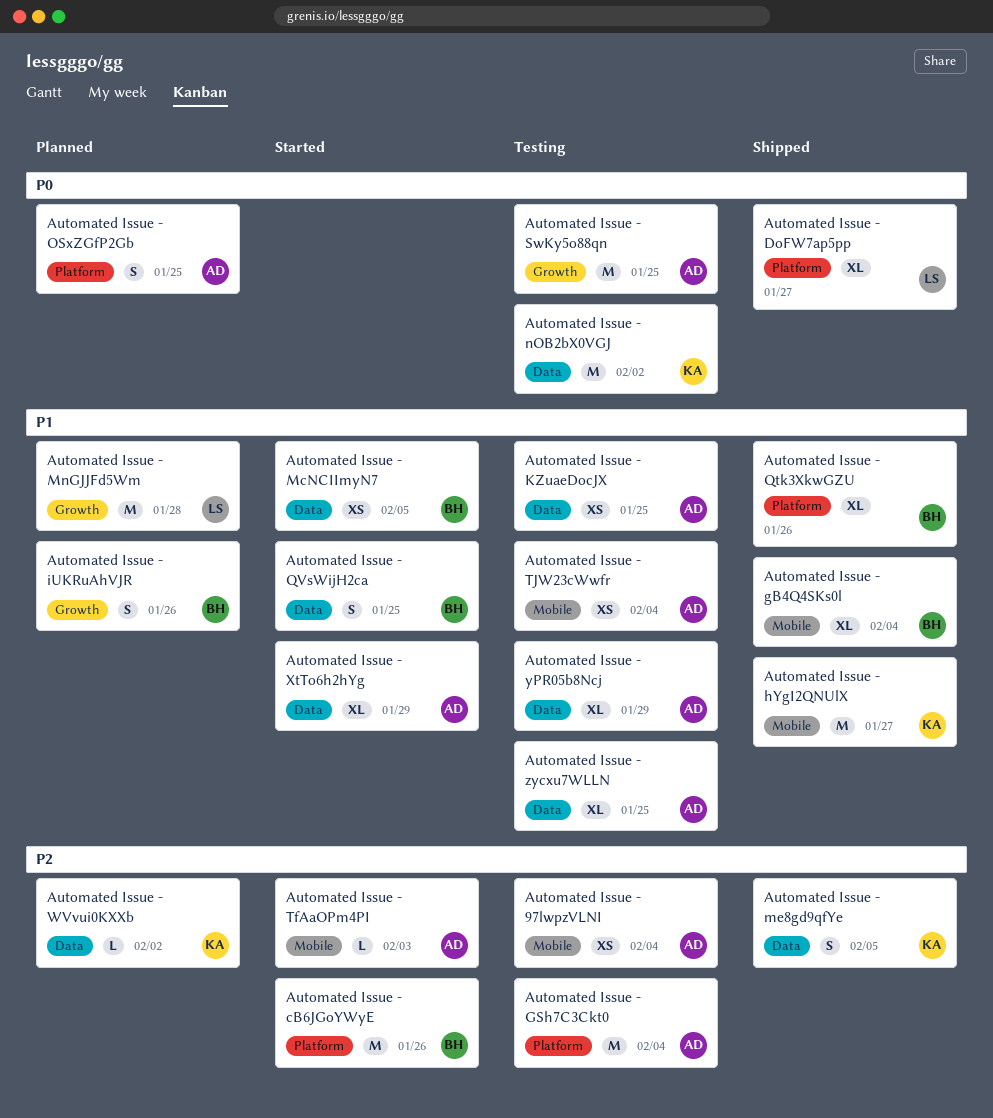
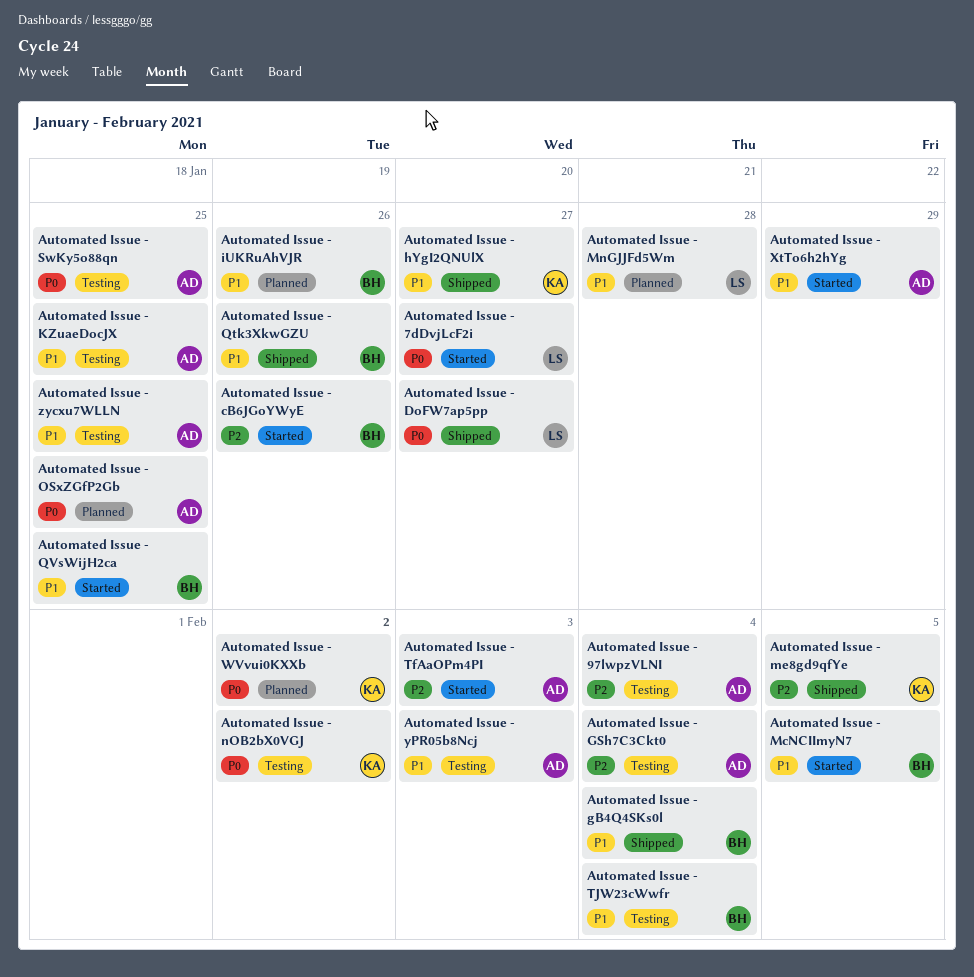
Automated Issue - 7dDvjLcF2i: none -> present
Automated Issue - TJW23cWwfr, owner: AD -> BH
Automated Issue - WVvui0KXXb, priority: P2 -> P0
Automated Issue - yPR05b8Ncj, due: Jan 29 -> Feb 3

